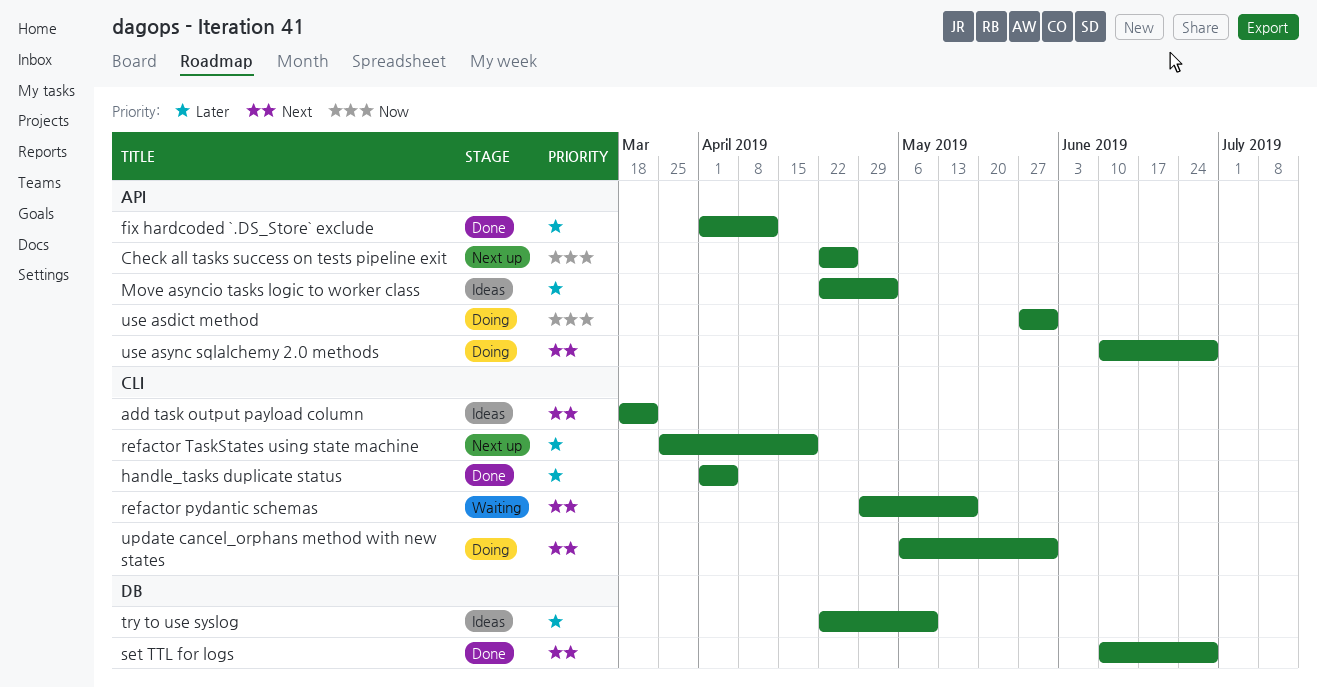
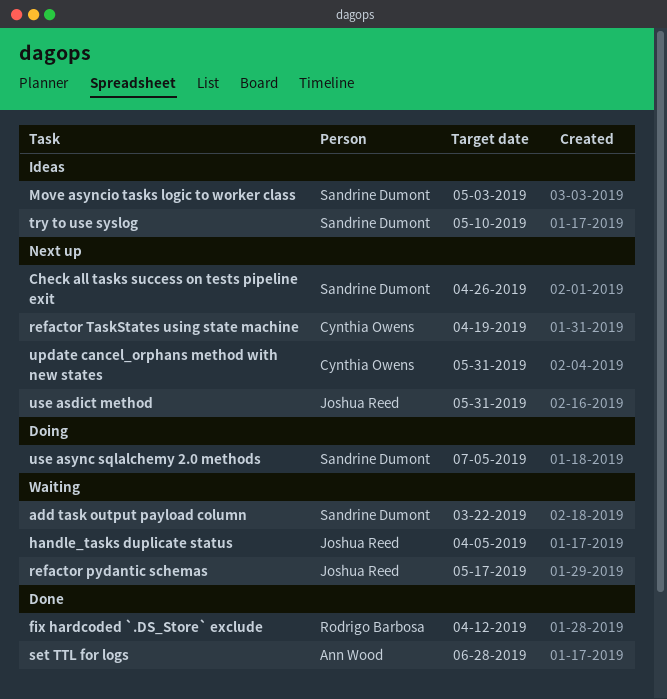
add task output payload column, status: Ideas -> Waiting
handle_tasks duplicate status, status: Done -> Waiting
update cancel_orphans method with new states, status: Doing -> Next up
use asdict method, status: Doing -> Next up
use async sqlalchemy 2.0 methods, due: Jun 28 -> Jul 5

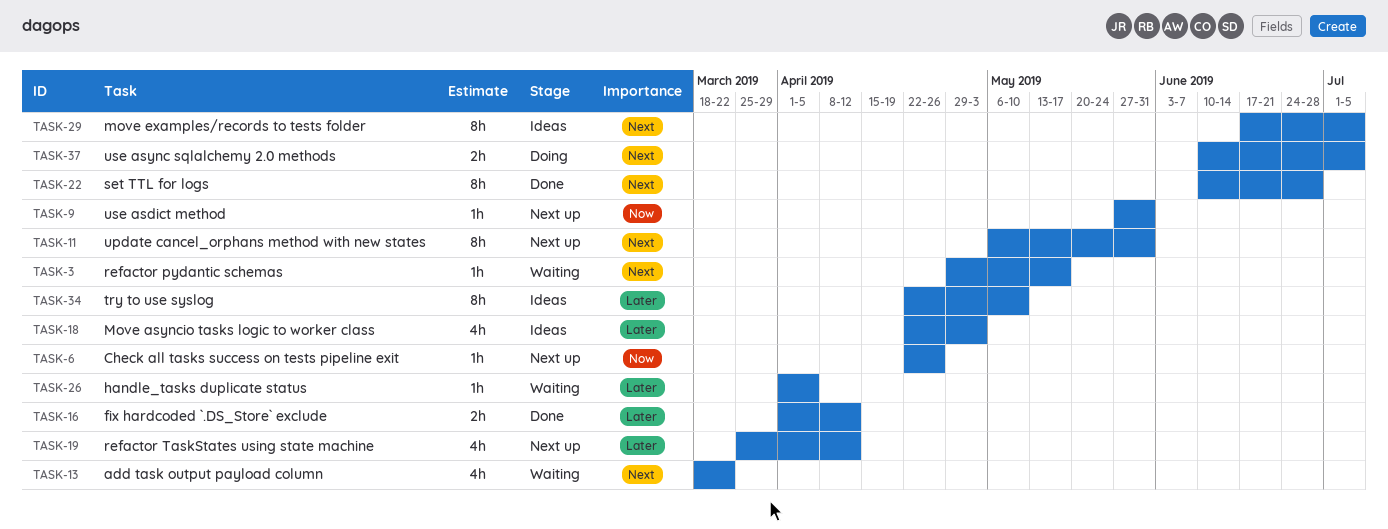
move examples/records to tests folder: none -> present
refactor TaskStates using state machine, due: Apr 19 -> Apr 12

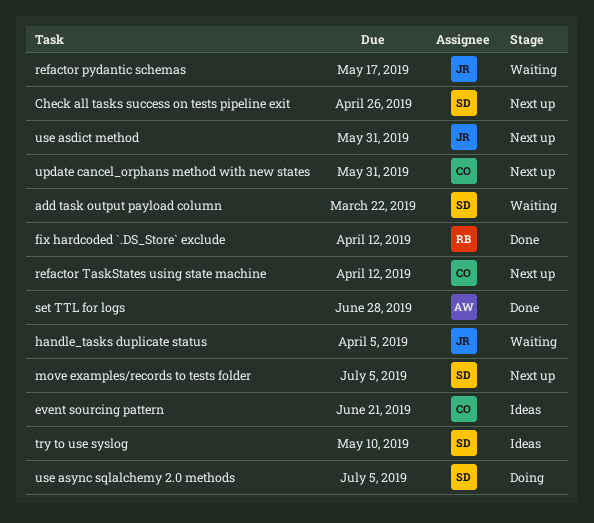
event sourcing pattern: none -> present
Move asyncio tasks logic to worker class: present -> none
move examples/records to tests folder, status: Ideas -> Next up

